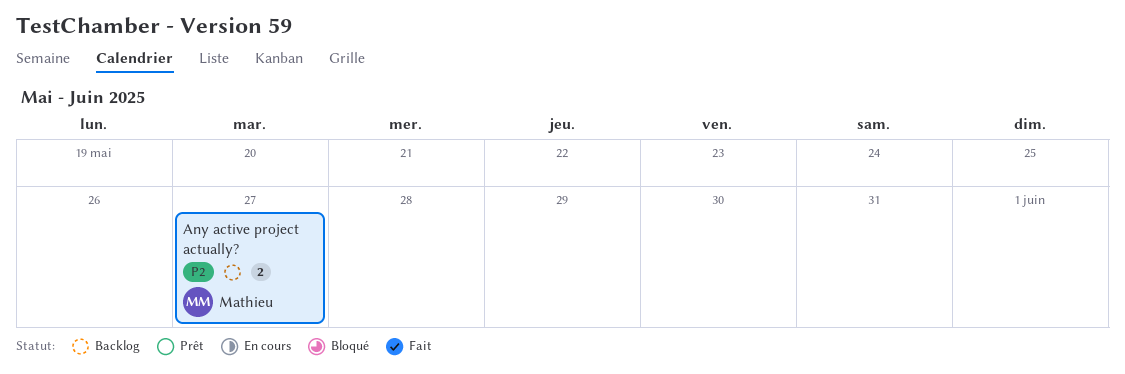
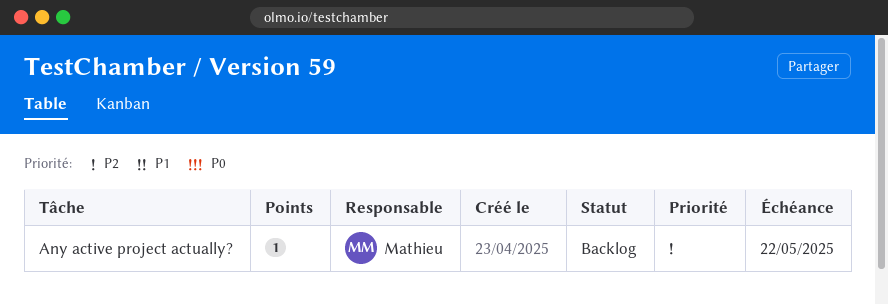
Any active project actually?, estimate: 2 -> 1
Any active project actually?, due: May 27 -> May 22

